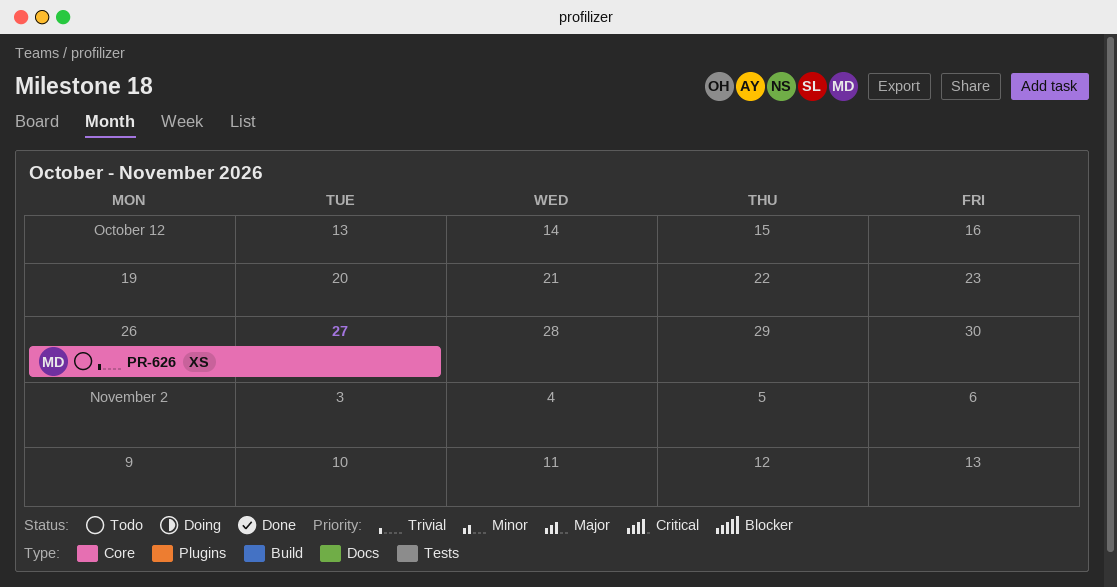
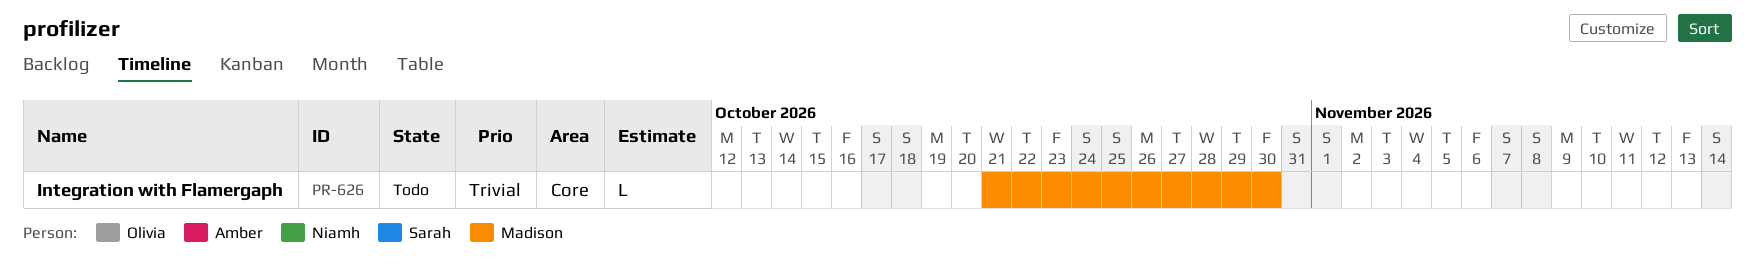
PR-626, estimate: XS -> L
PR-626, start: Oct 26 -> Oct 21
PR-626, due: Oct 27 -> Oct 30

